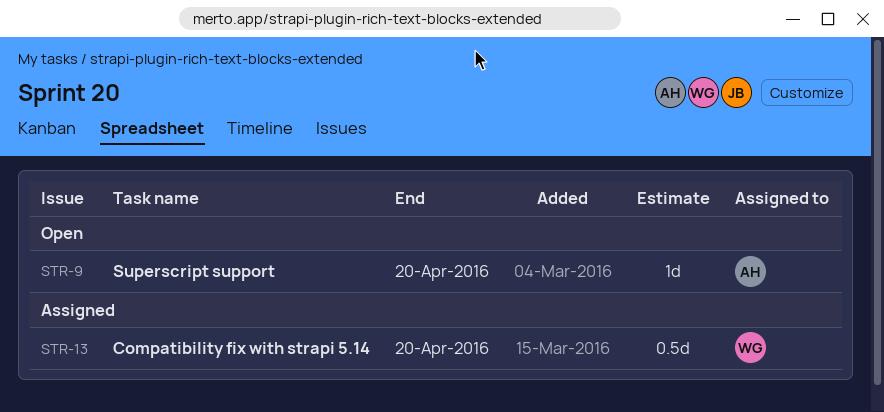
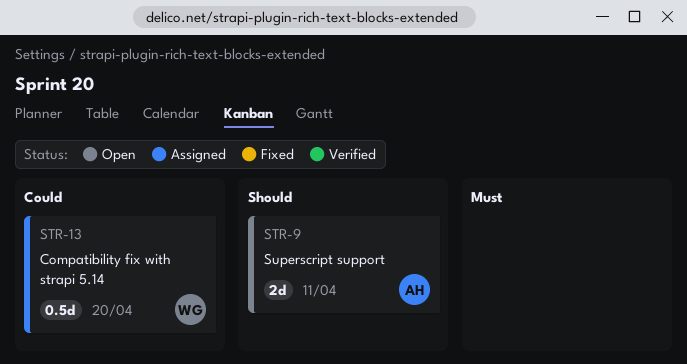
STR-9, estimate: 1d -> 2d
STR-9, due: Apr 20 -> Apr 11

